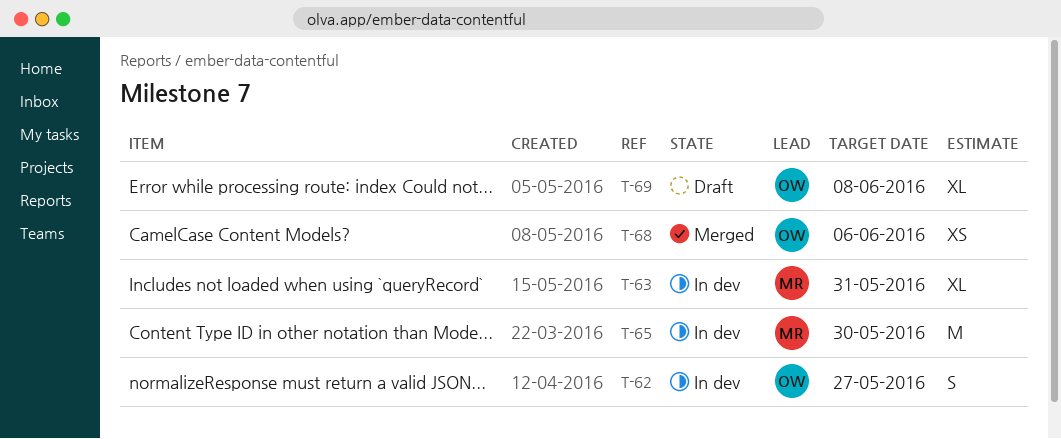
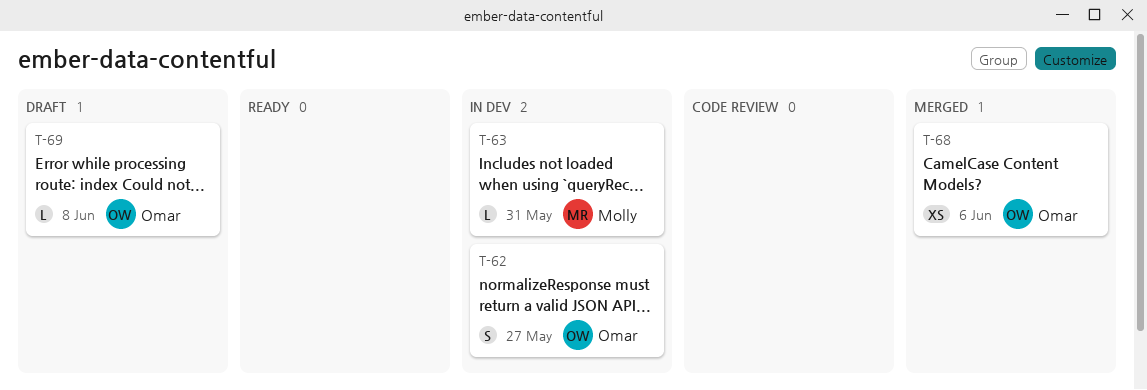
T-63, estimate: XL -> L
T-65: present -> none
T-69, estimate: XL -> L

